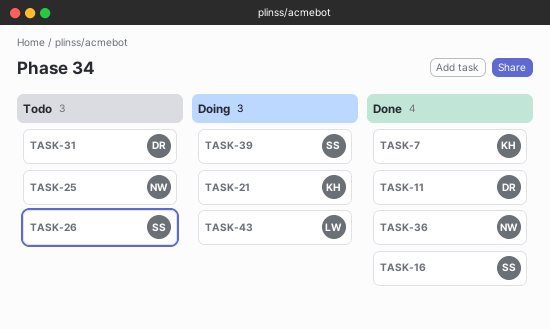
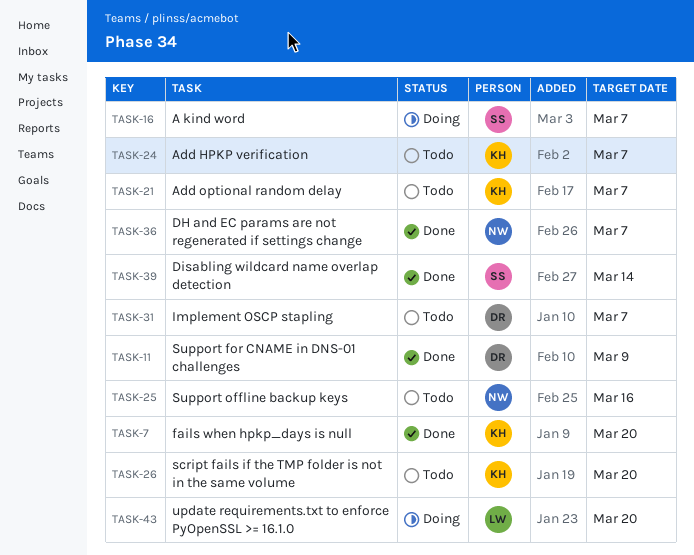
TASK-16, status: Done -> Doing
TASK-21, status: Doing -> Todo
TASK-24: none -> present
TASK-26, owner: SS -> KH
TASK-39, status: Doing -> Done

